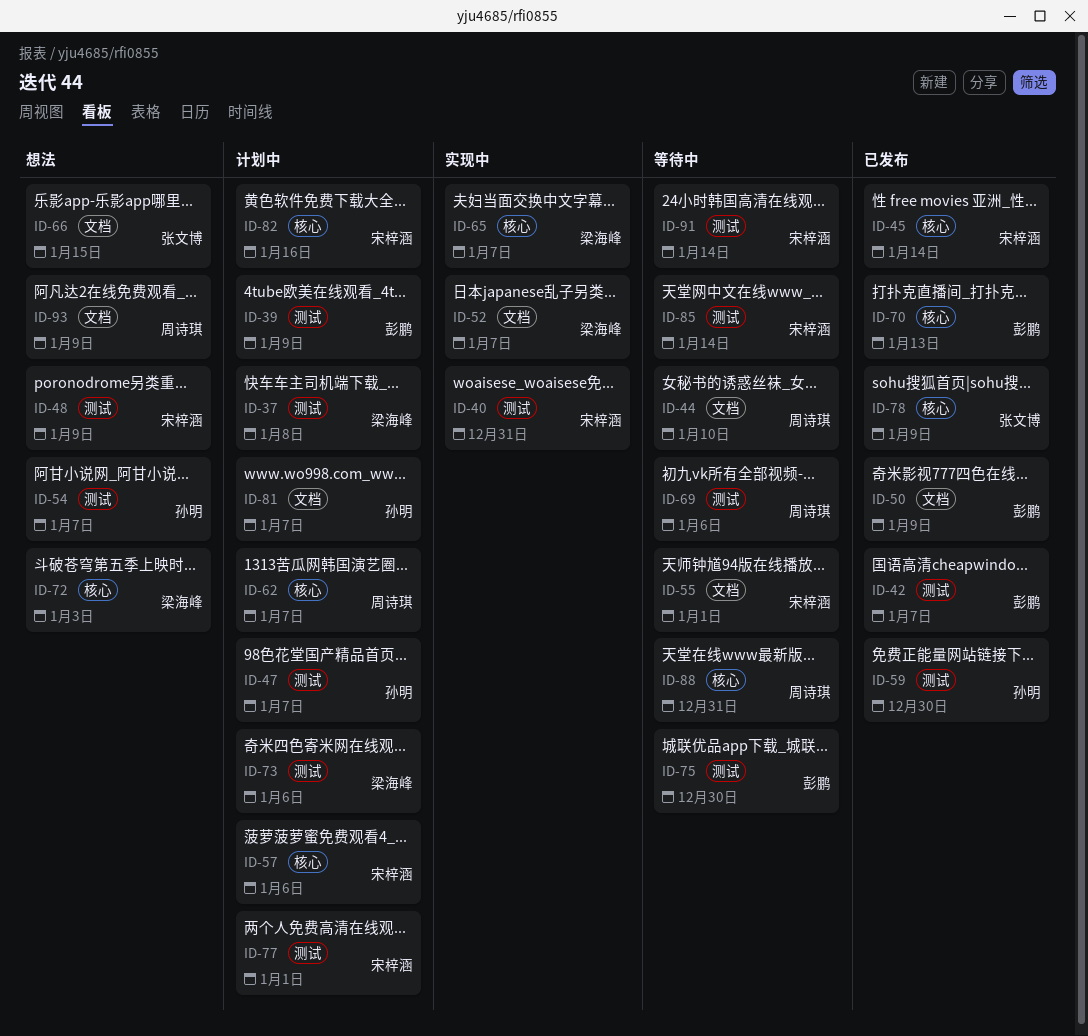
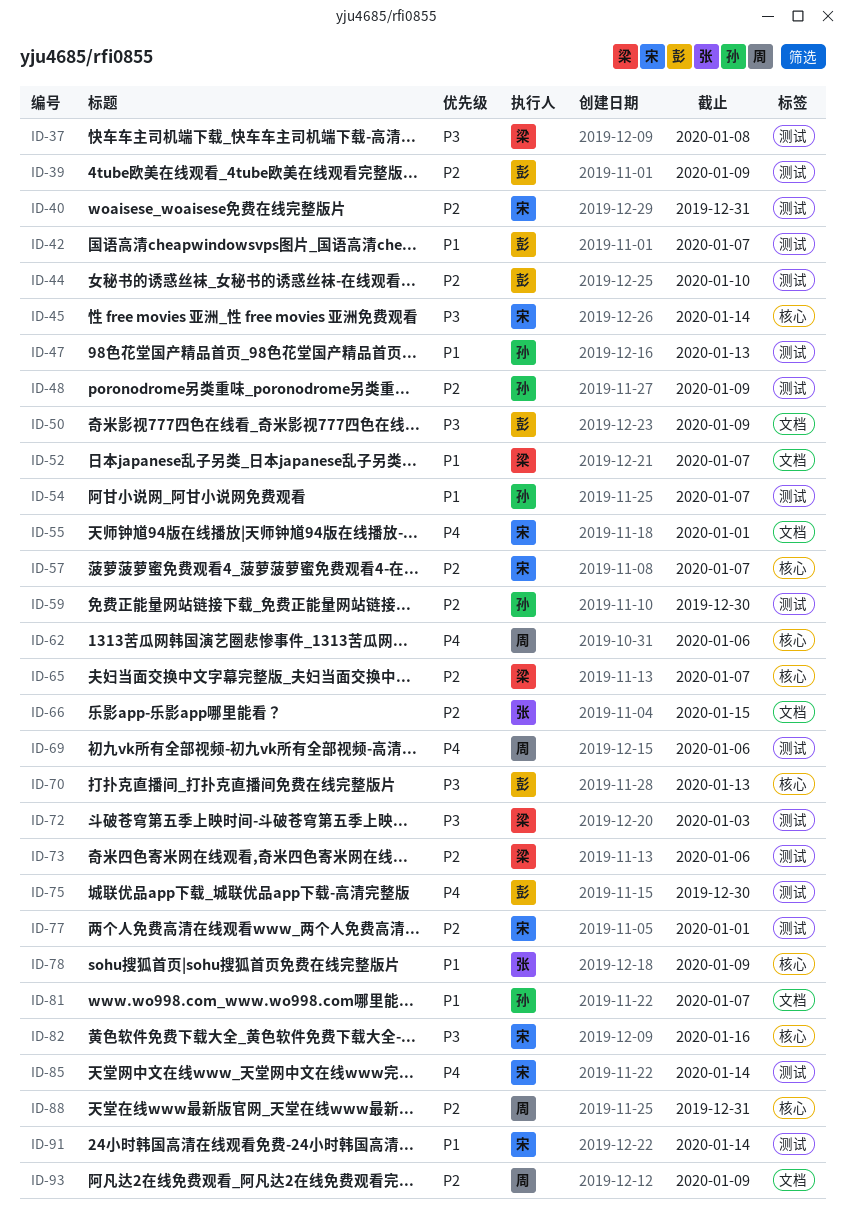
ID-44, owner: 周诗琪 -> 彭鹏
ID-44, label: 文档 -> 测试
ID-47, due: Jan 7 -> Jan 13
ID-48, owner: 宋梓涵 -> 孙明
ID-57, due: Jan 6 -> Jan 7
ID-62, due: Jan 7 -> Jan 6
ID-72, label: 核心 -> 测试

